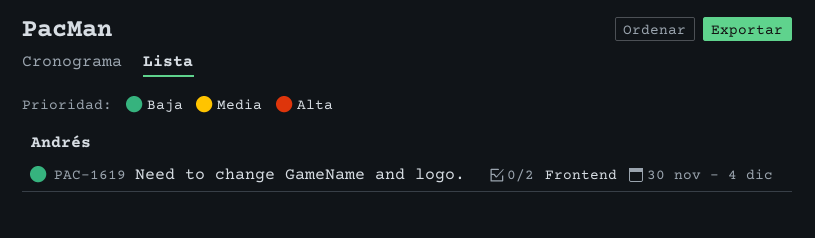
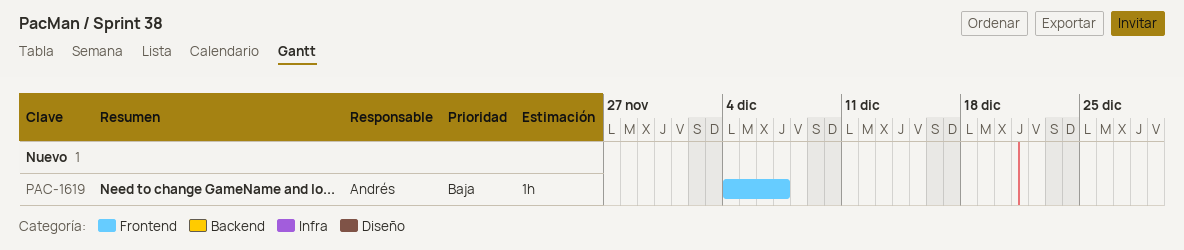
PAC-1619, start: Nov 30 -> Dec 4
PAC-1619, due: Dec 4 -> Dec 7

